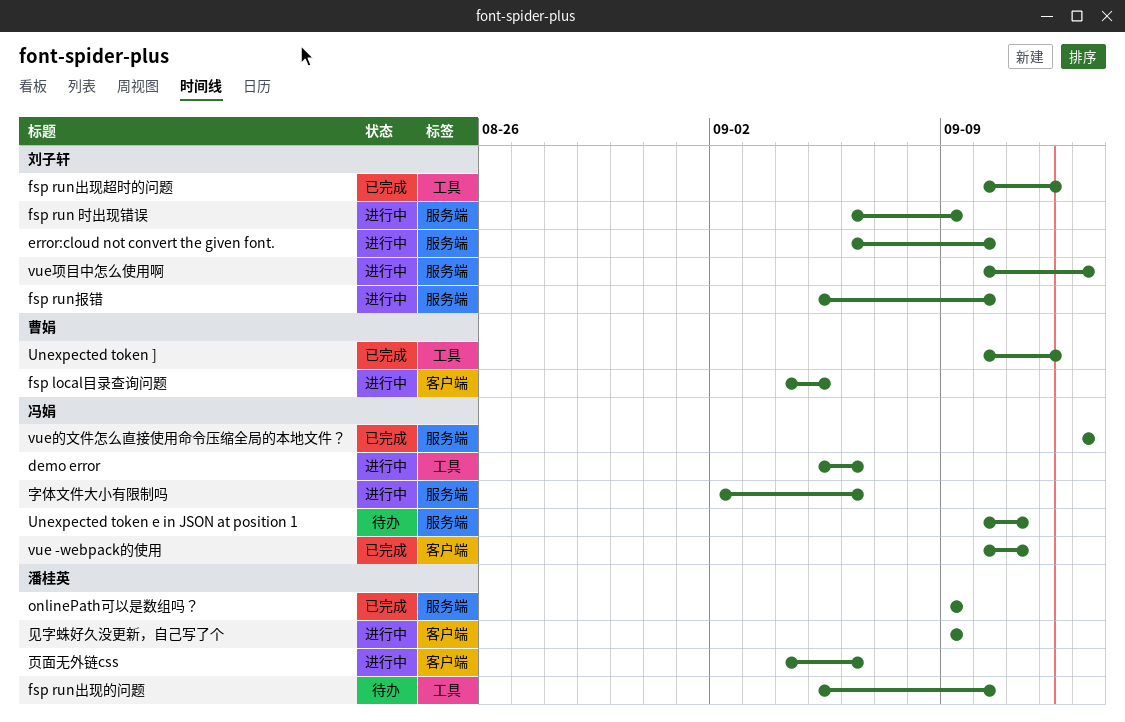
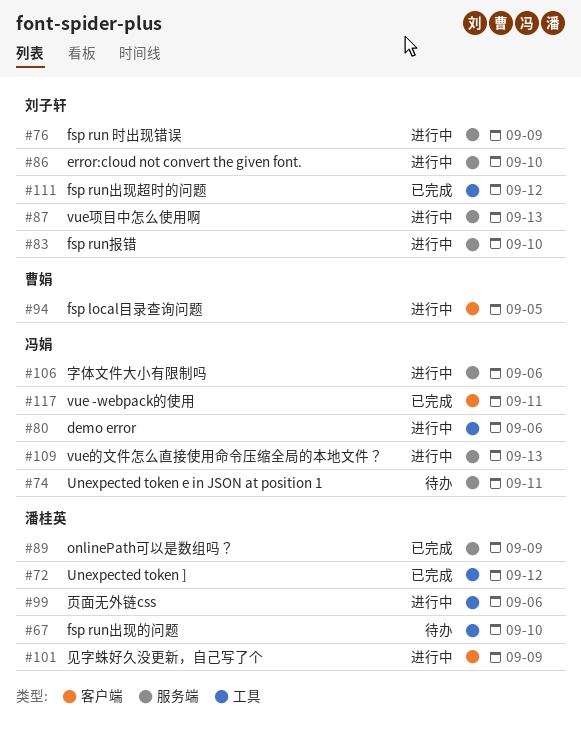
Unexpected token ], owner: 曹娟 -> 潘桂英
vue的文件怎么直接使用命令压缩全局的本地文件？, status: 已完成 -> 进行中
页面无外链css, label: 客户端 -> 工具

